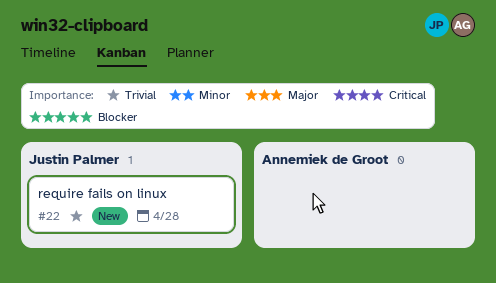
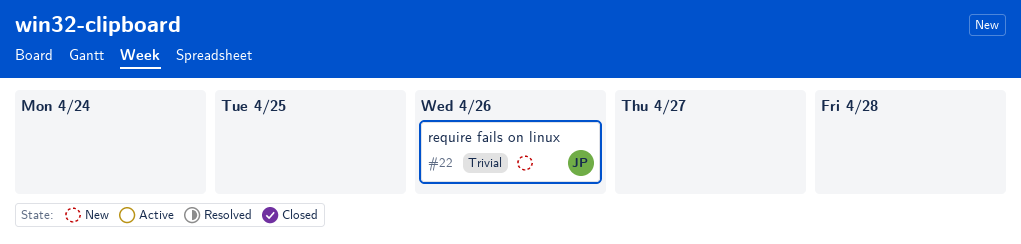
#22, due: Apr 28 -> Apr 26

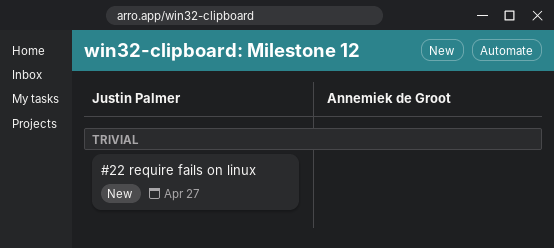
#22, due: Apr 26 -> Apr 27

